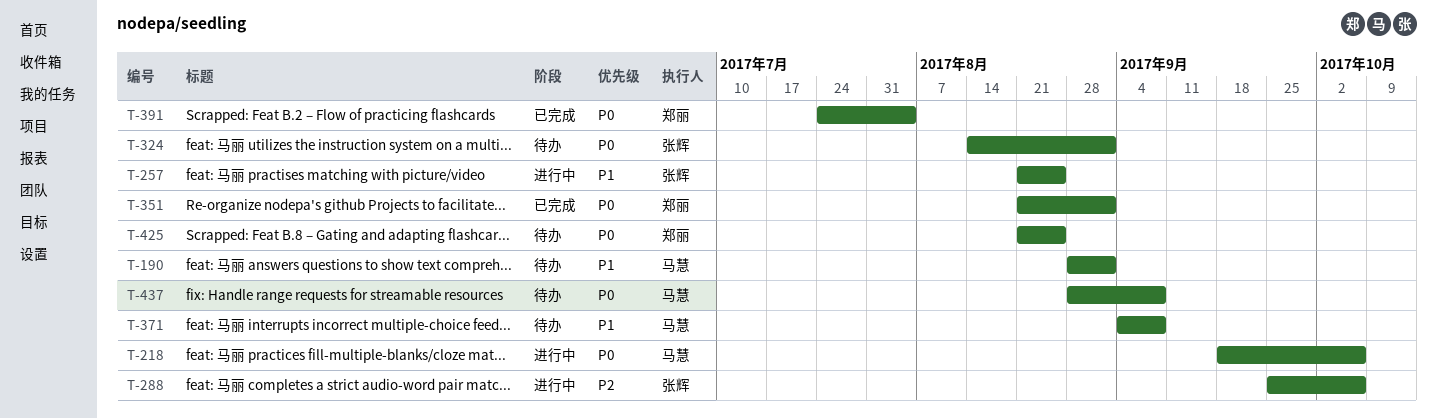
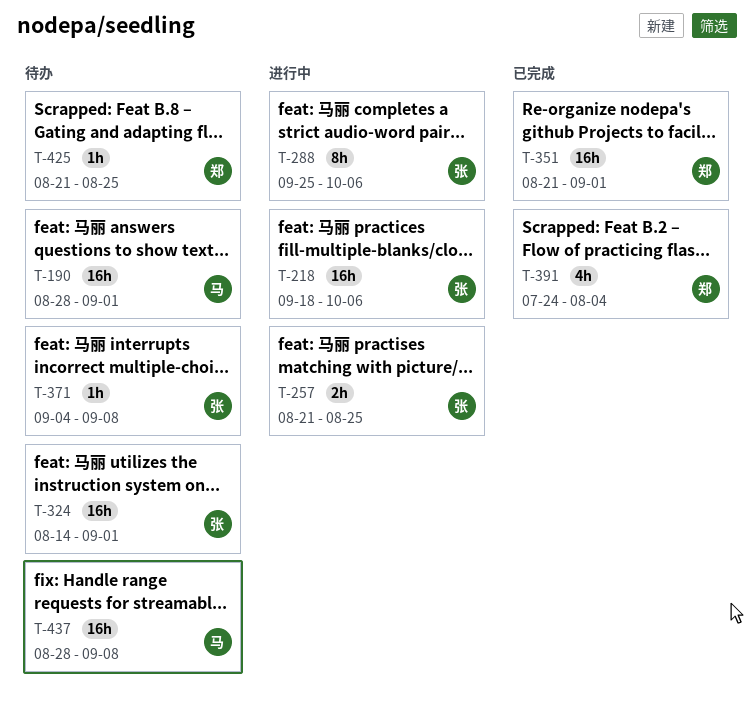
T-218, owner: 马慧 -> 张辉
T-371, owner: 马慧 -> 张辉

